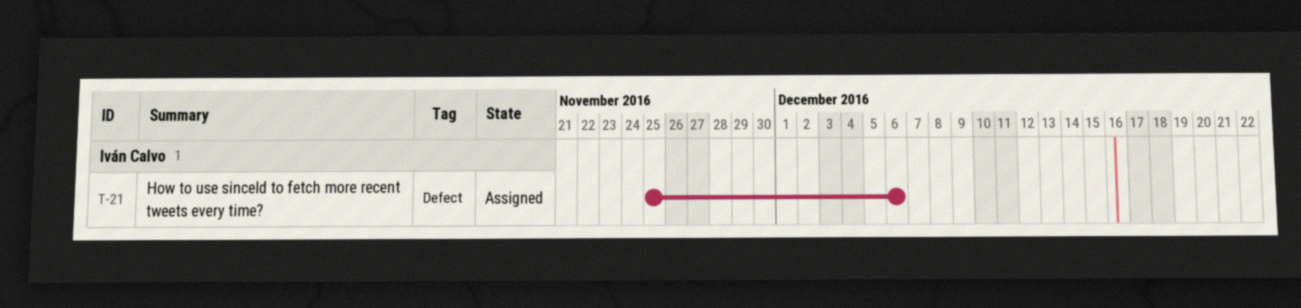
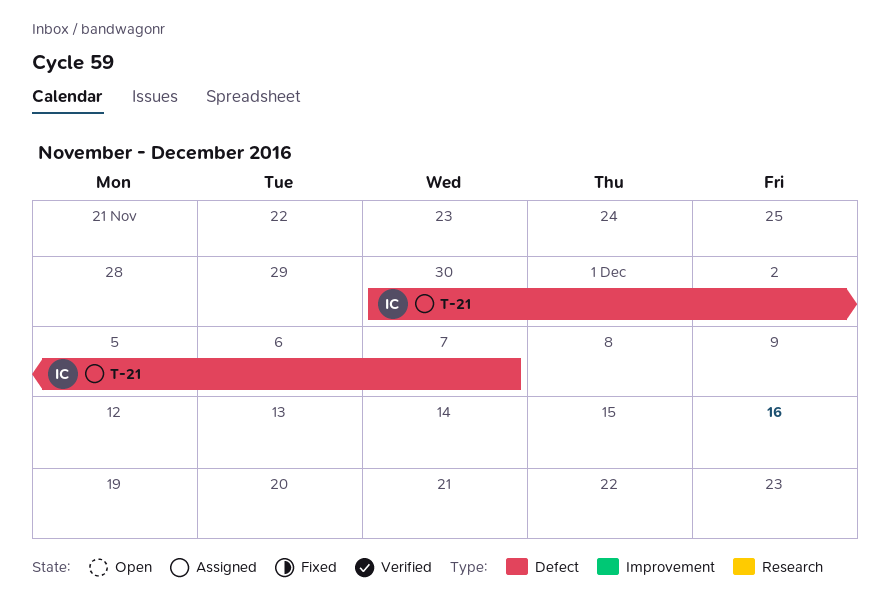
T-21, start: Nov 25 -> Nov 30
T-21, due: Dec 6 -> Dec 7

